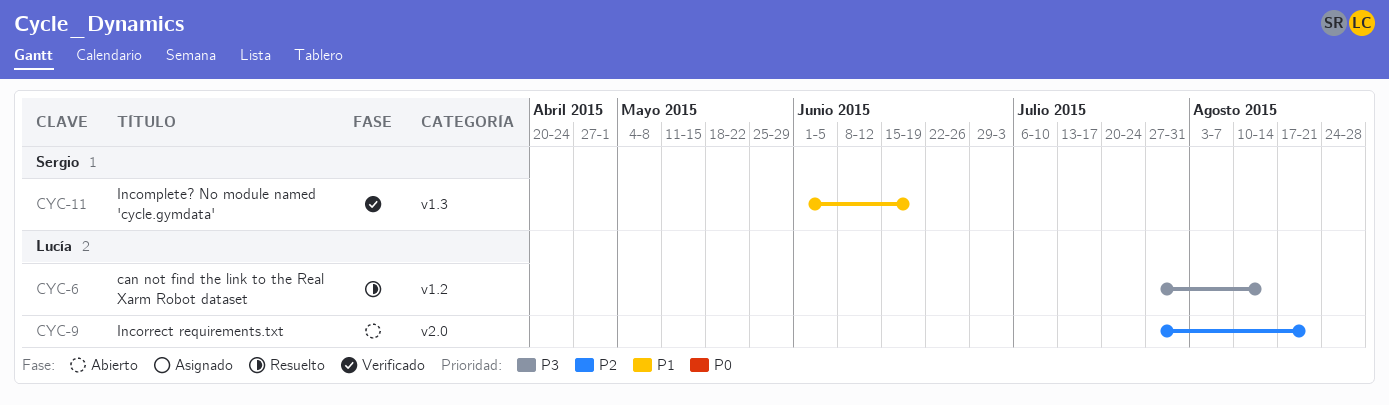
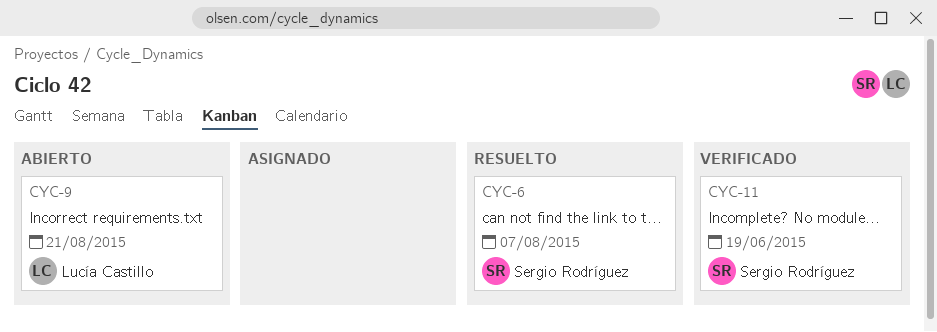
CYC-6, owner: Lucía Castillo -> Sergio Rodríguez
CYC-6, due: Aug 14 -> Aug 7

